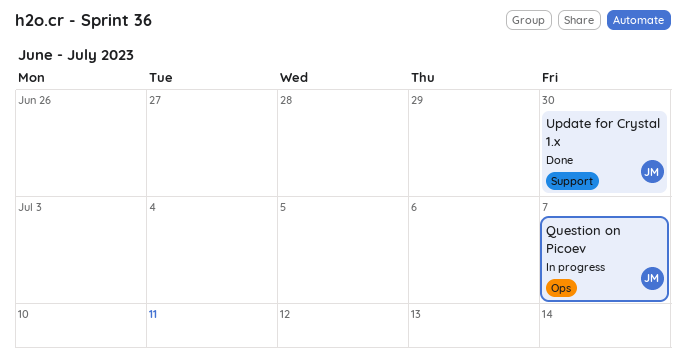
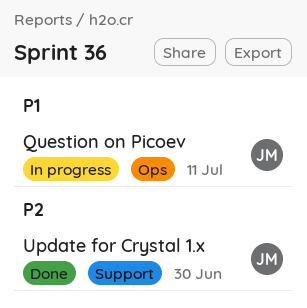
Question on Picoev, due: Jul 7 -> Jul 11

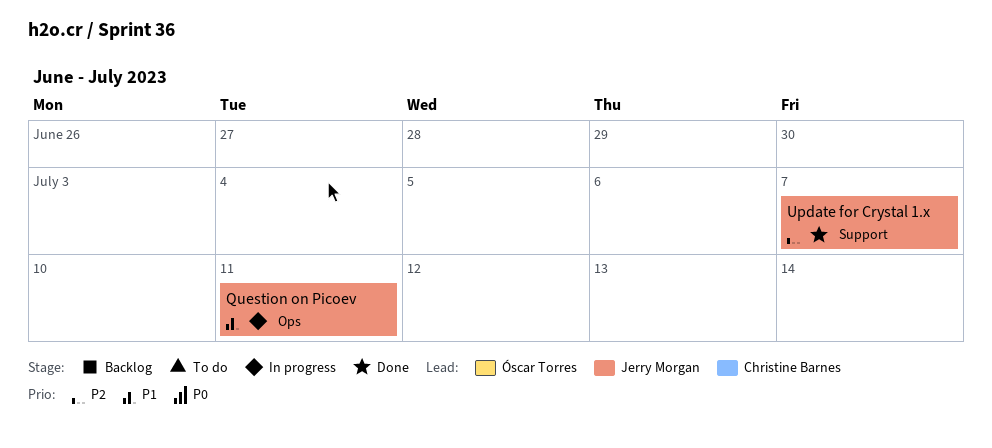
Update for Crystal 1.x, due: Jun 30 -> Jul 7

